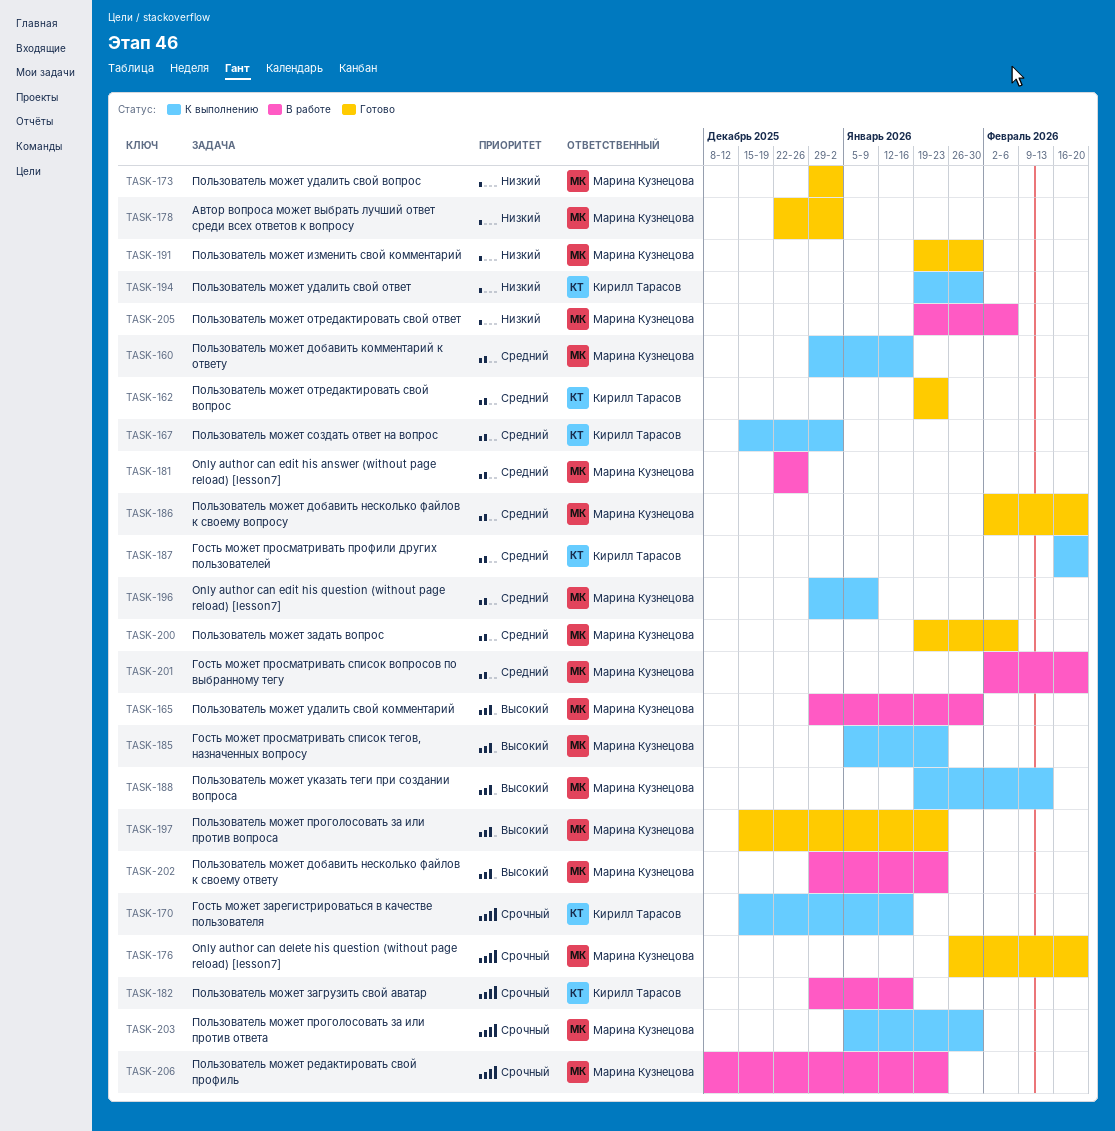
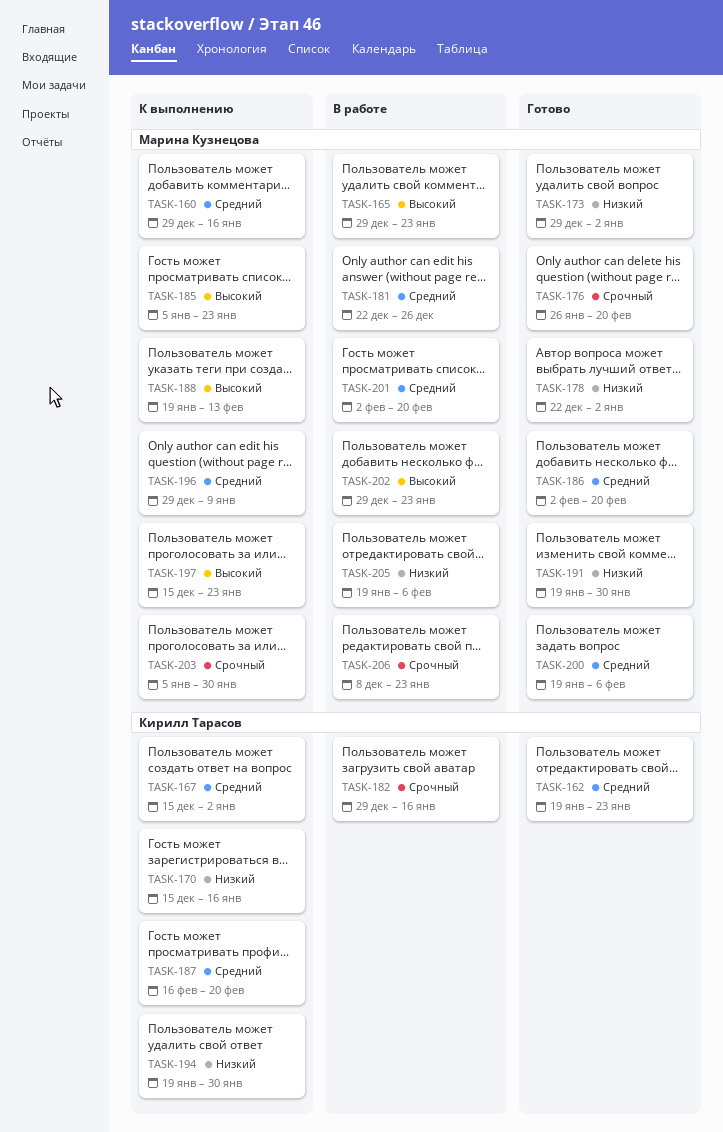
TASK-165, due: Jan 30 -> Jan 23
TASK-170, priority: Срочный -> Низкий
TASK-197, status: Готово -> К выполнению

